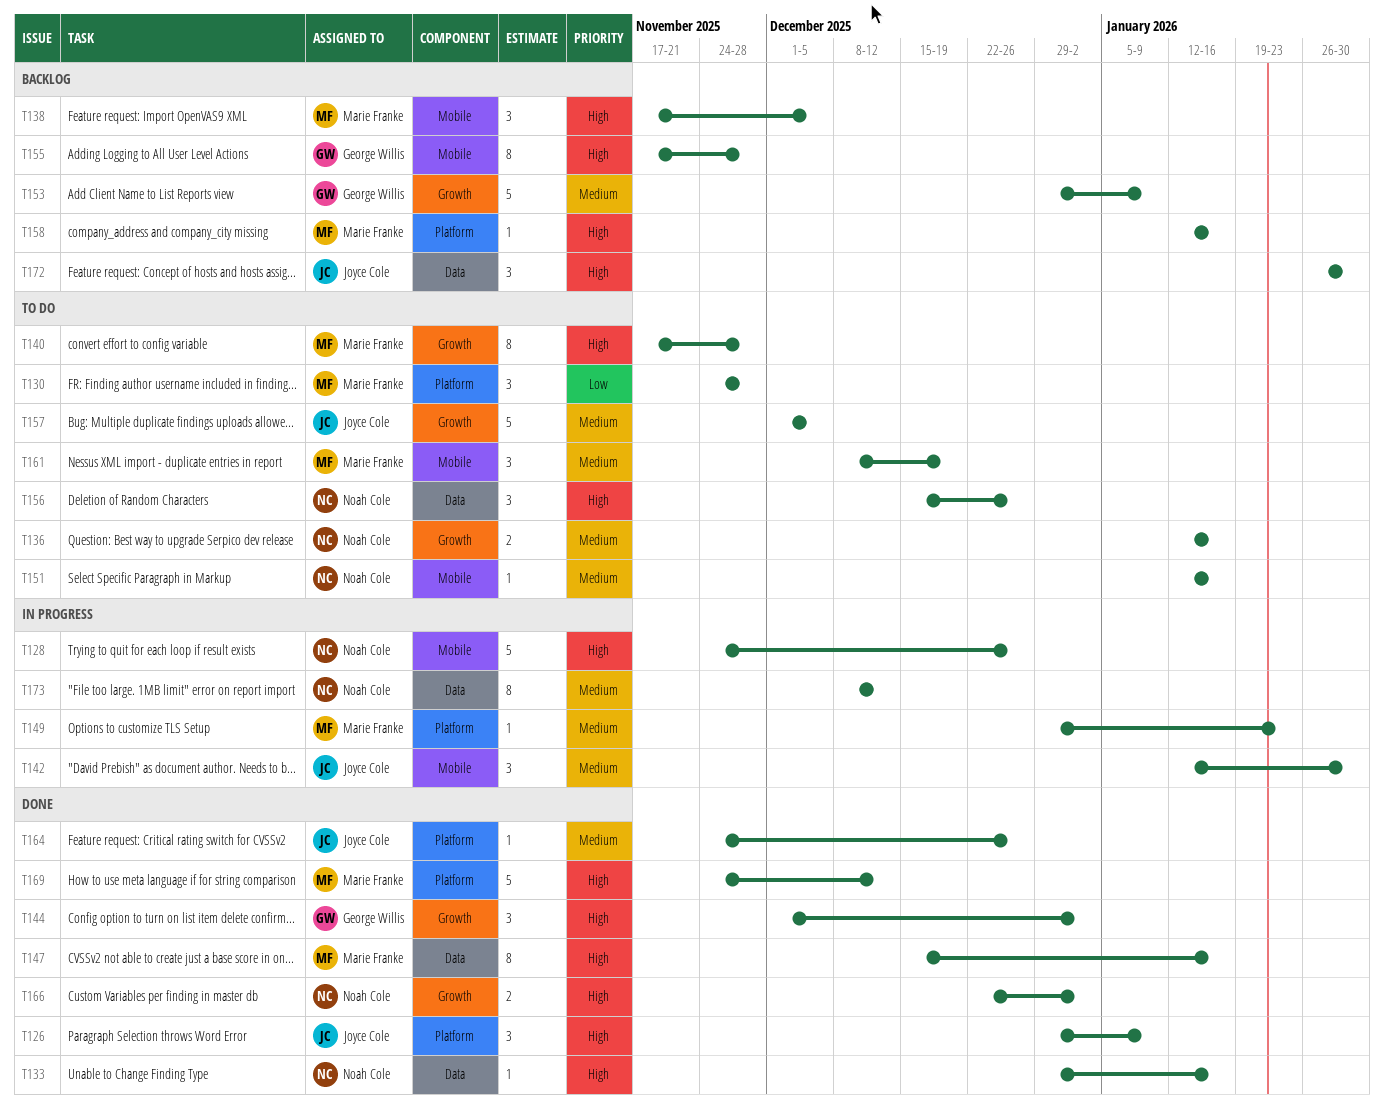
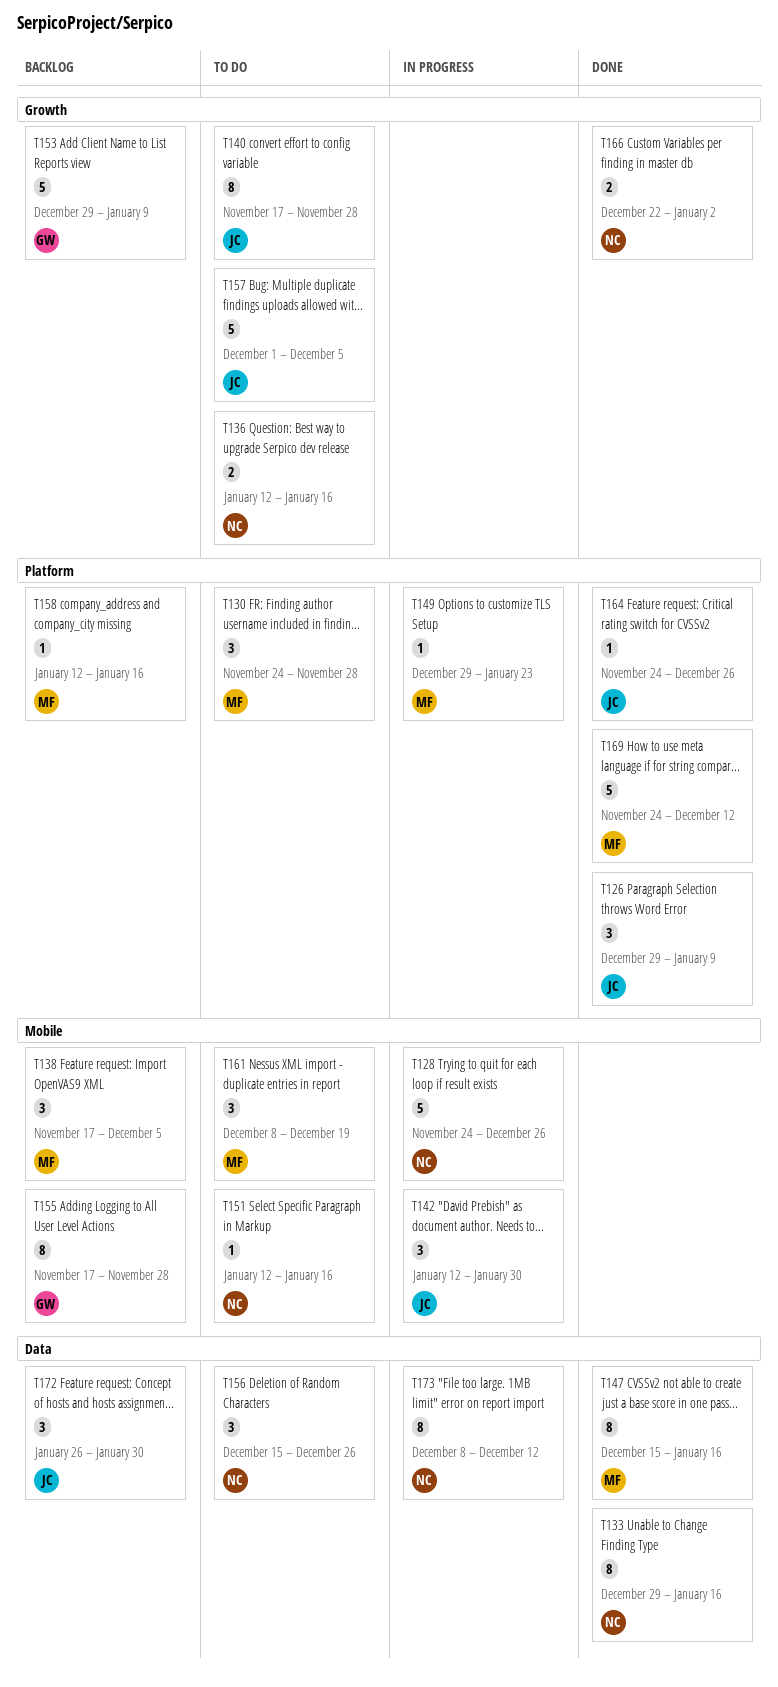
T133, estimate: 1 -> 8
T140, owner: Marie Franke -> Joyce Cole
T144: present -> none

